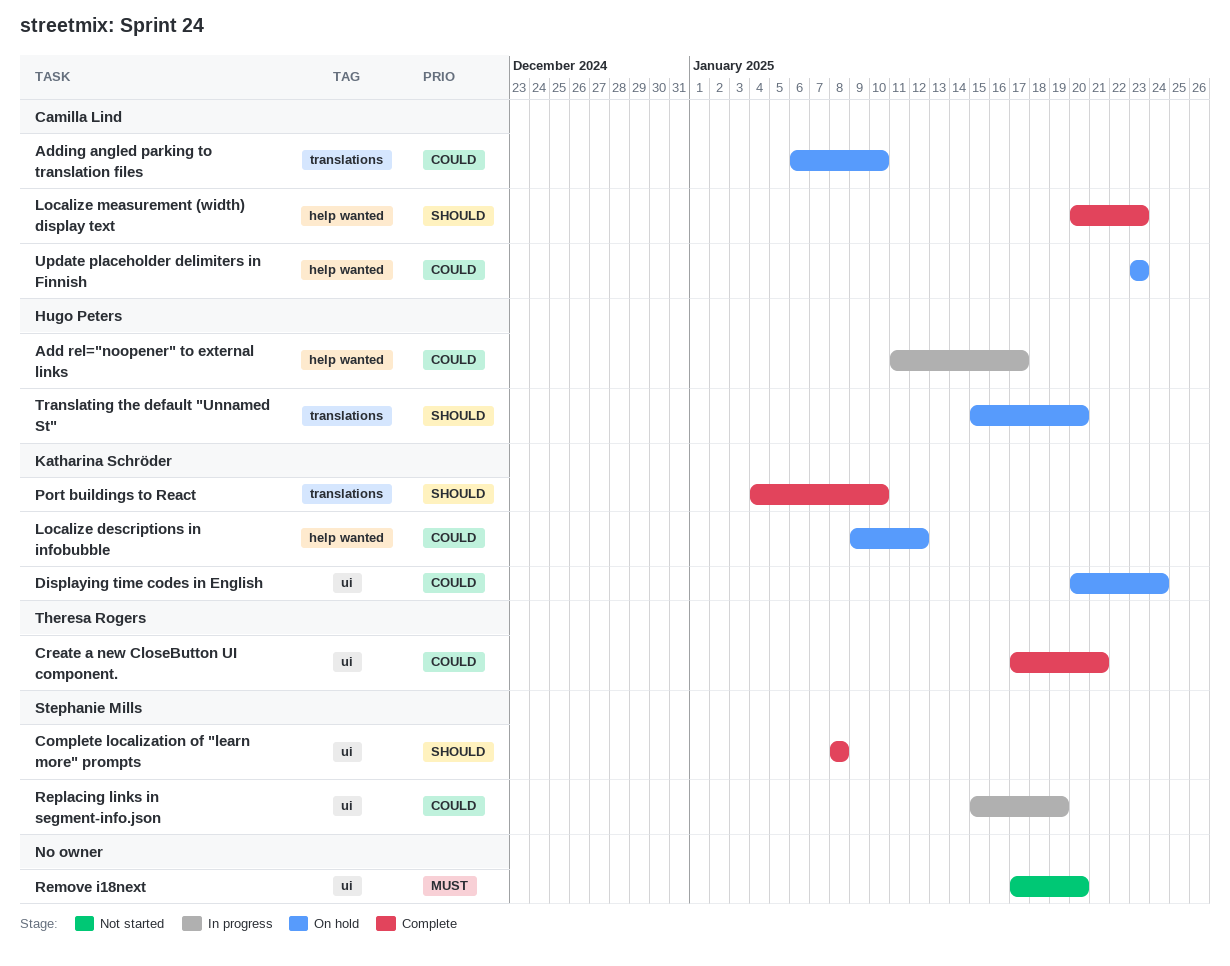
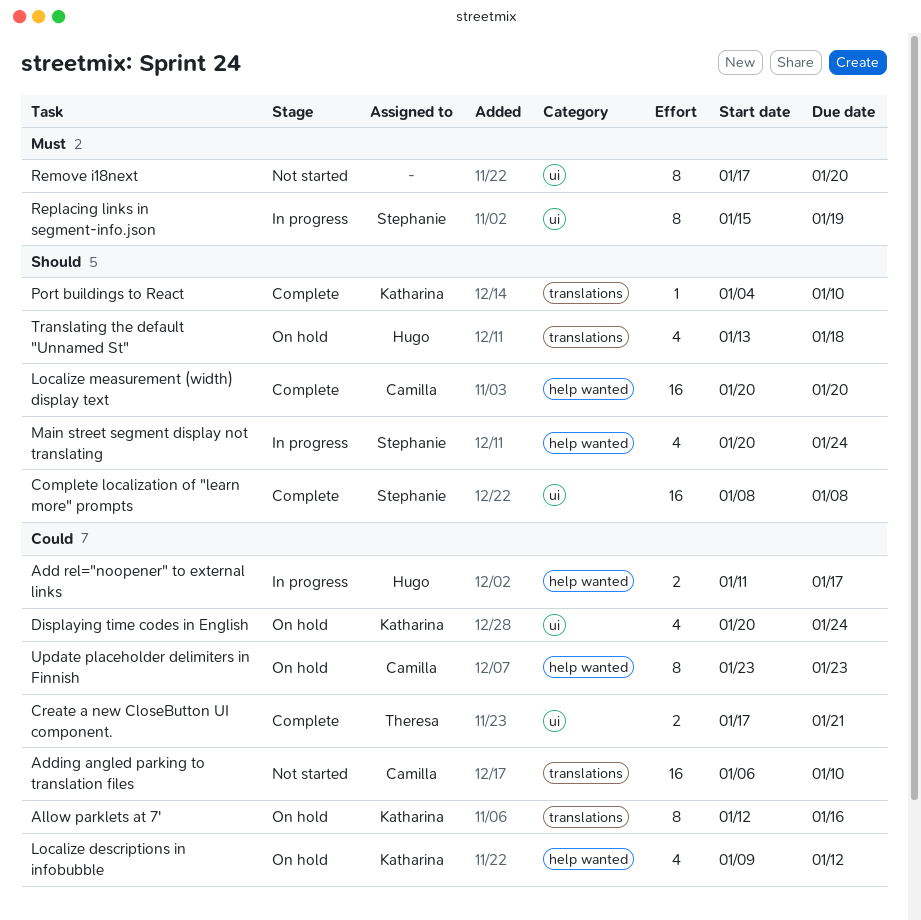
Adding angled parking to translation files, status: On hold -> Not started
Allow parklets at 7': none -> present
Localize measurement (width) display text, due: Jan 23 -> Jan 20
Main street segment display not translating: none -> present
Replacing links in segment-info.json, priority: Could -> Must
Translating the default "Unnamed St", start: Jan 15 -> Jan 13
Translating the default "Unnamed St", due: Jan 20 -> Jan 18

